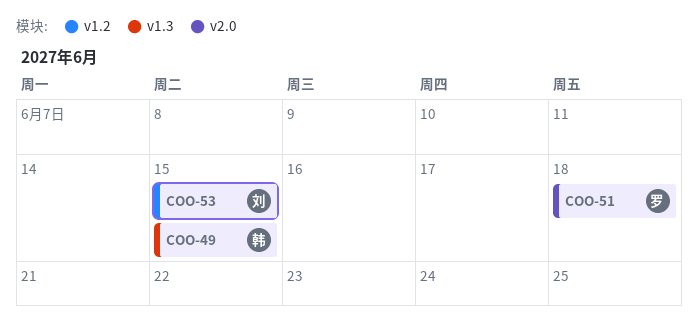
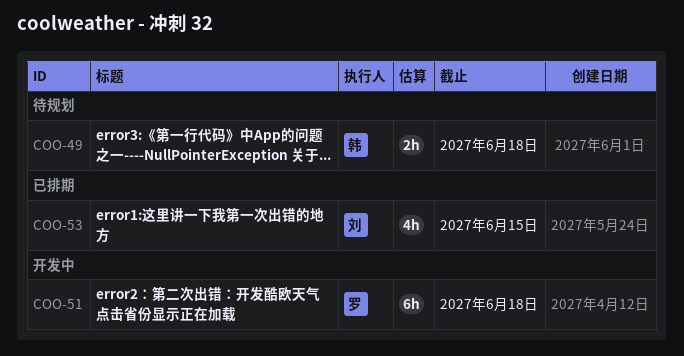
COO-49, due: Jun 15 -> Jun 18

